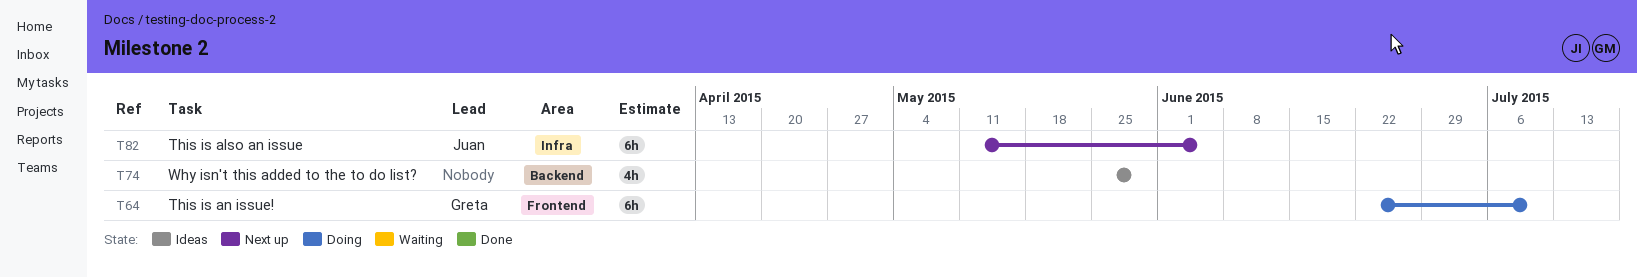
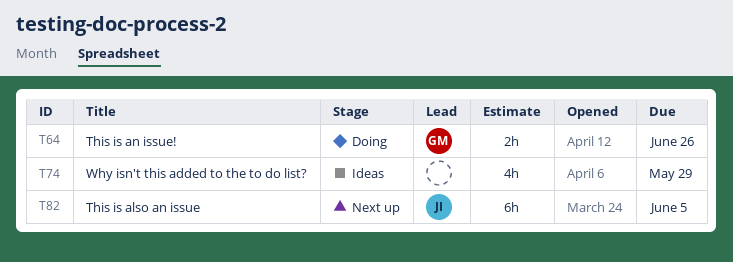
T64, estimate: 6h -> 2h
T64, due: Jul 10 -> Jun 26

